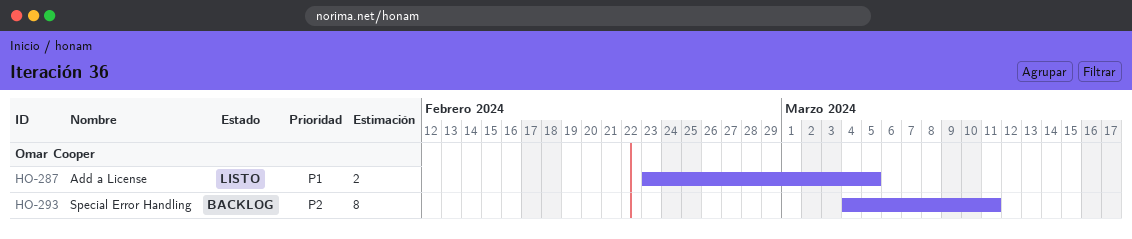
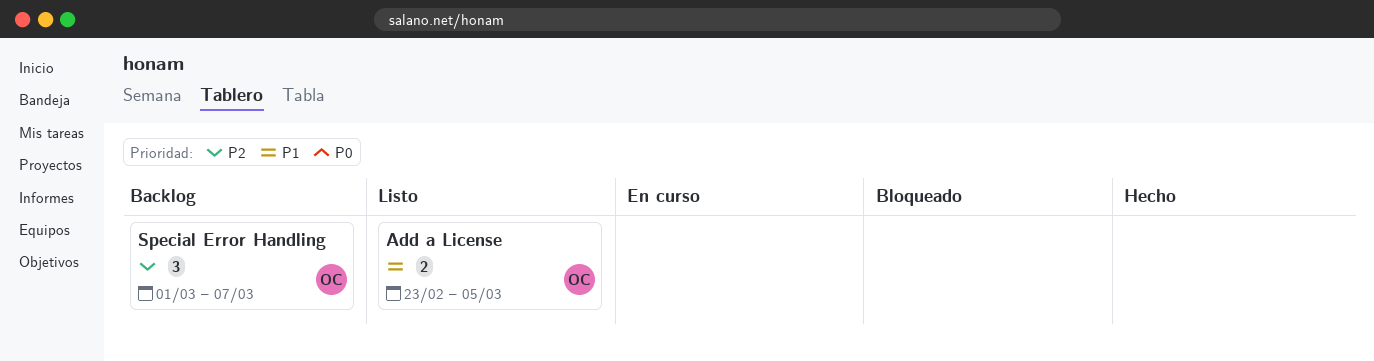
Special Error Handling, estimate: 8 -> 3
Special Error Handling, start: Mar 4 -> Mar 1
Special Error Handling, due: Mar 11 -> Mar 7

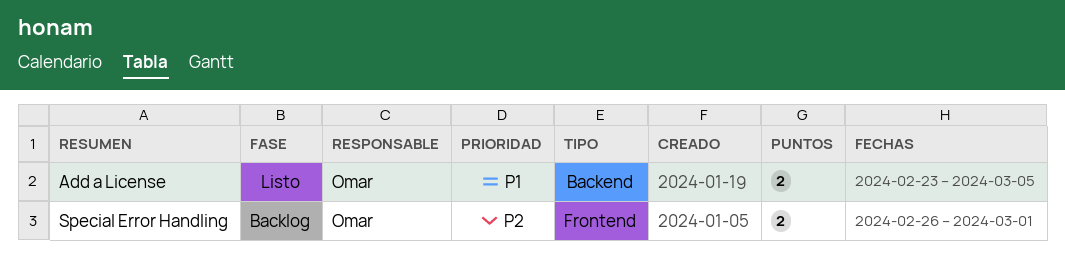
Special Error Handling, estimate: 3 -> 2
Special Error Handling, start: Mar 1 -> Feb 26
Special Error Handling, due: Mar 7 -> Mar 1

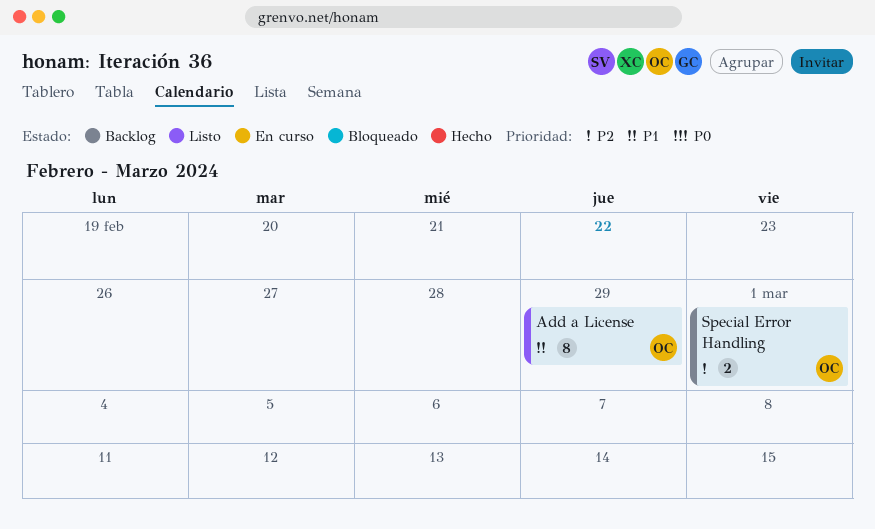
Add a License, estimate: 2 -> 8
Add a License, due: Mar 5 -> Feb 29

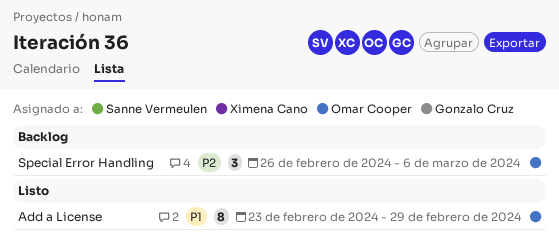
Special Error Handling, estimate: 2 -> 3
Special Error Handling, due: Mar 1 -> Mar 6

